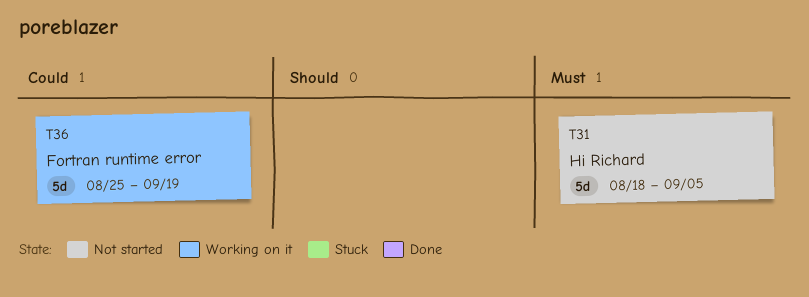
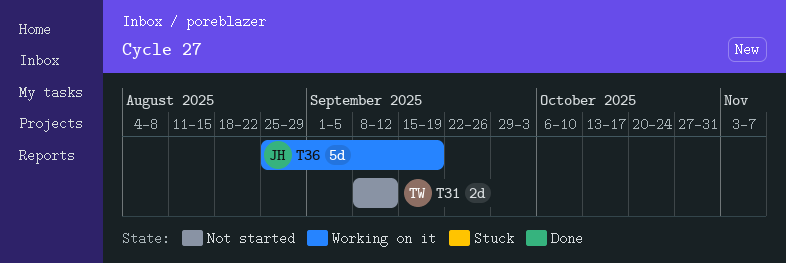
T31, estimate: 5d -> 2d
T31, start: Aug 18 -> Sep 8
T31, due: Sep 5 -> Sep 12

